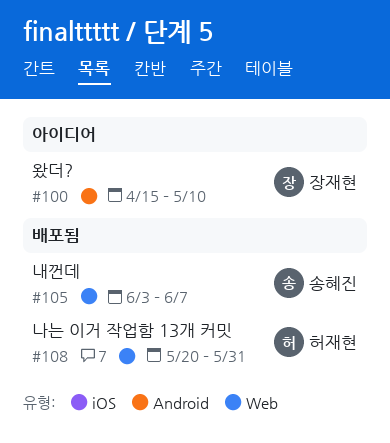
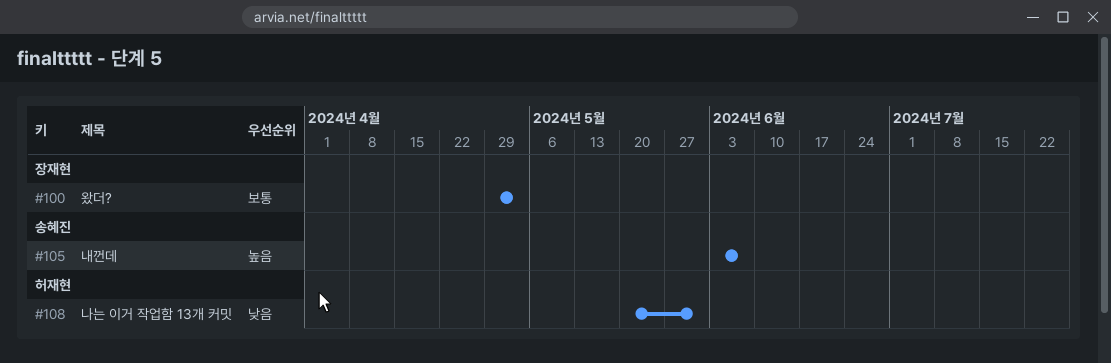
#100, start: Apr 15 -> Apr 29
#100, due: May 10 -> May 3

